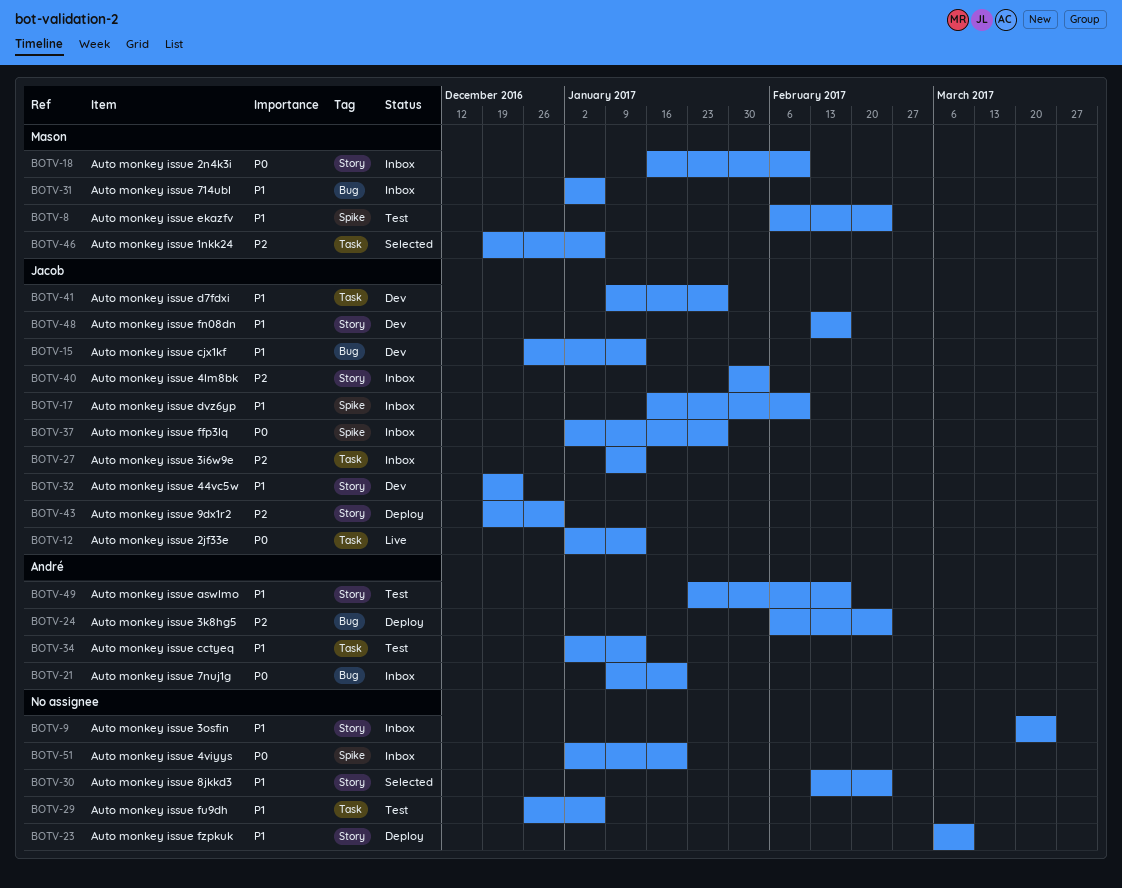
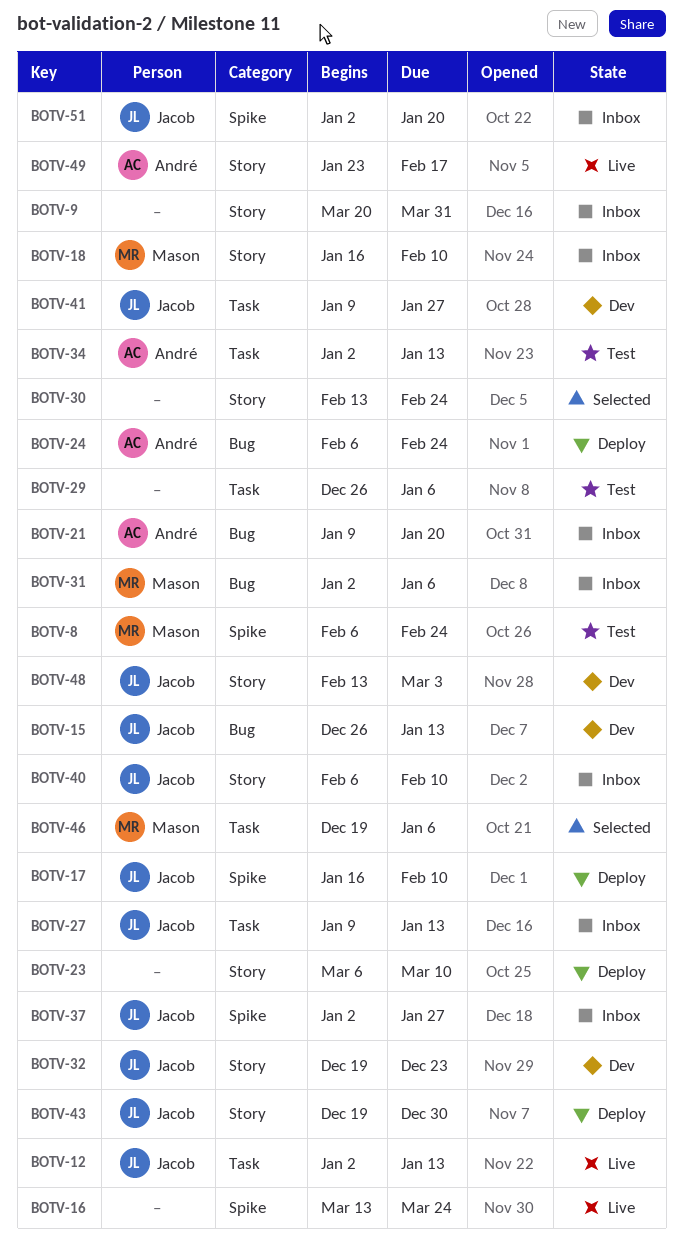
BOTV-9, due: Mar 24 -> Mar 31
BOTV-16: none -> present
BOTV-17, status: Inbox -> Deploy
BOTV-40, start: Jan 30 -> Feb 6
BOTV-40, due: Feb 3 -> Feb 10
BOTV-48, due: Feb 17 -> Mar 3
BOTV-49, status: Test -> Live
BOTV-51, owner: none -> Jacob

